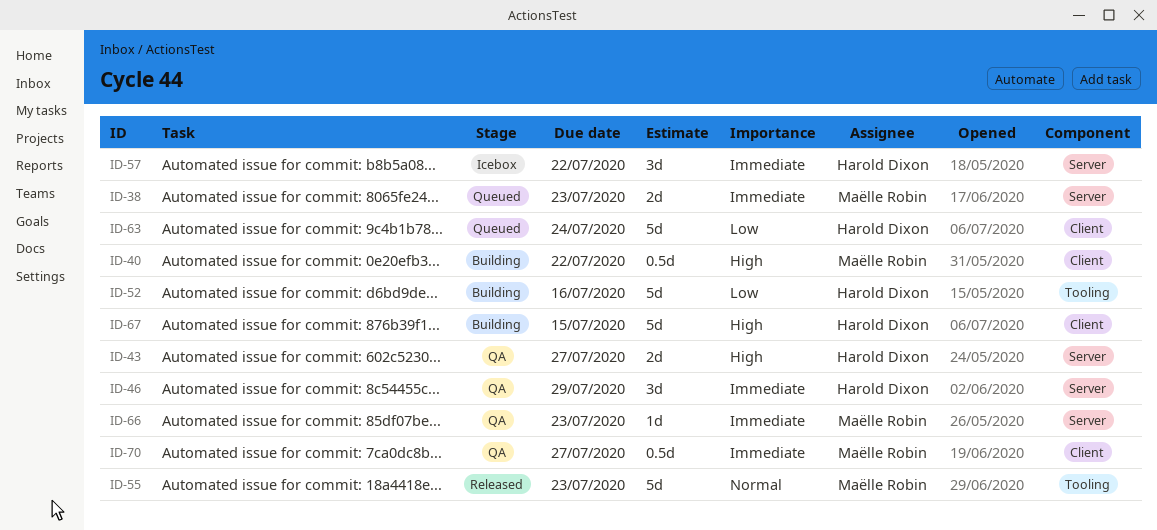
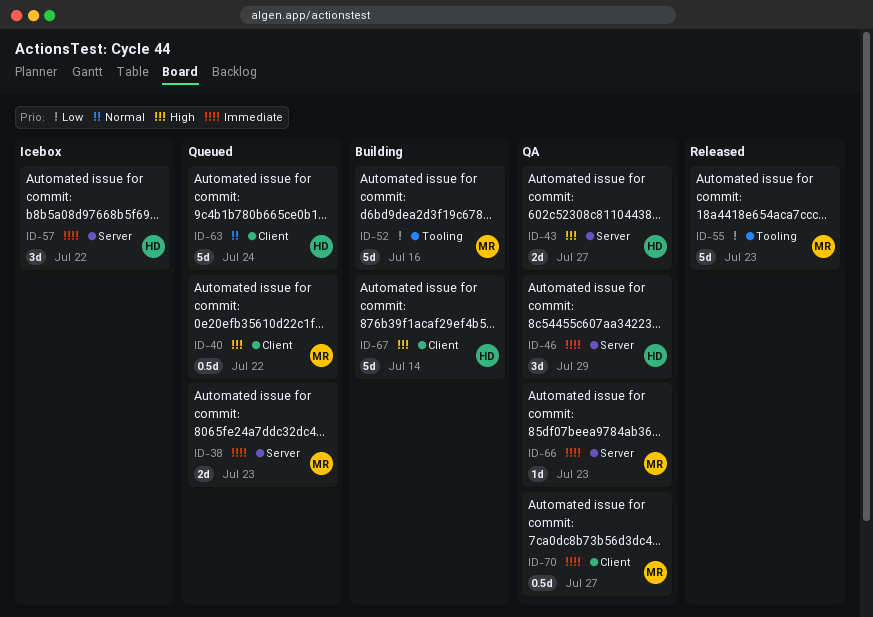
ID-40, status: Building -> Queued
ID-52, owner: Harold Dixon -> Maëlle Robin
ID-55, priority: Normal -> Low
ID-63, priority: Low -> Normal
ID-67, due: Jul 15 -> Jul 14

